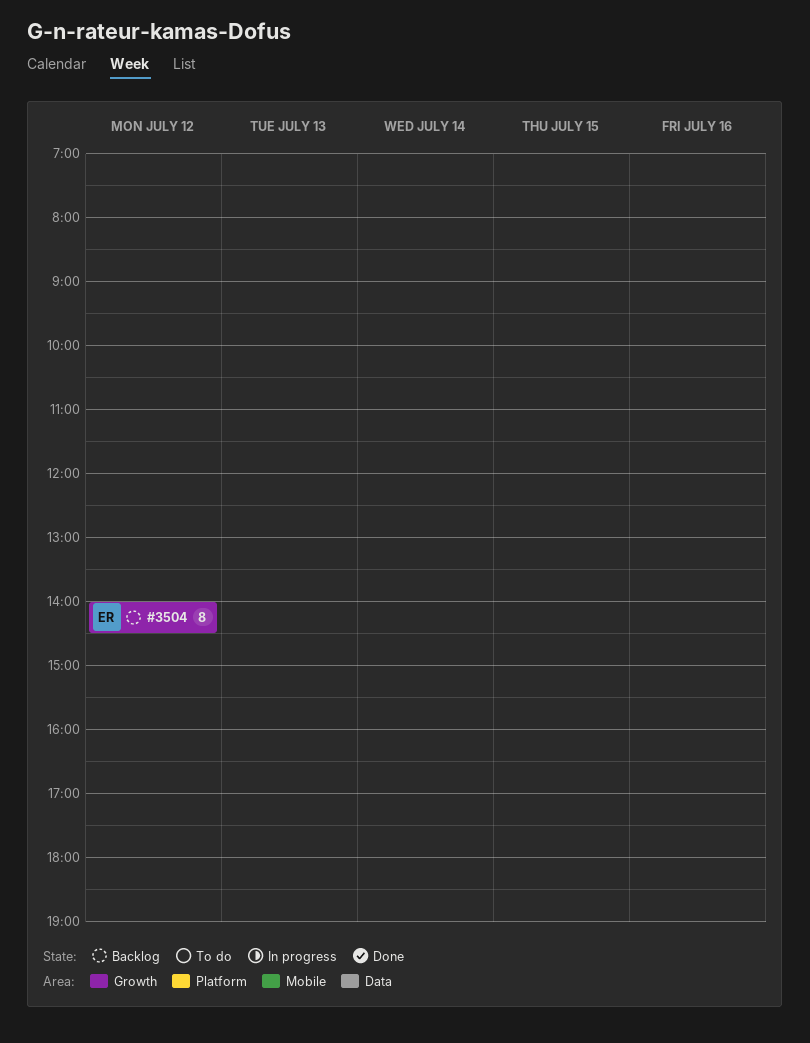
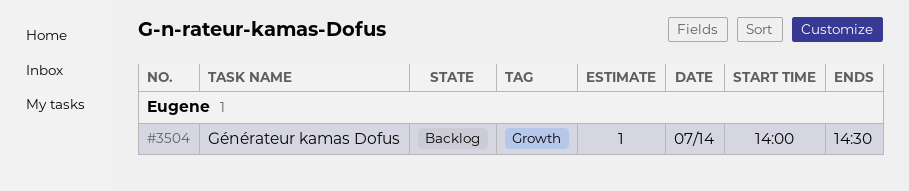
#3504, estimate: 8 -> 1
#3504, day: Jul 12 -> Jul 14

